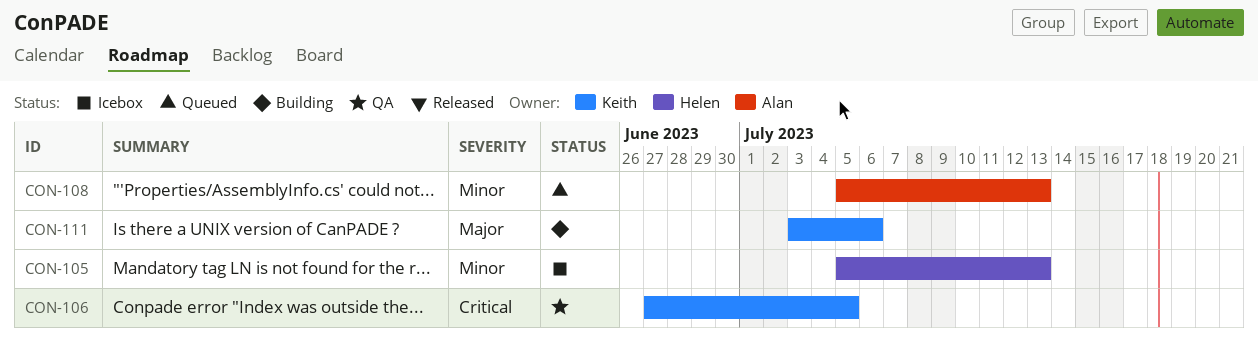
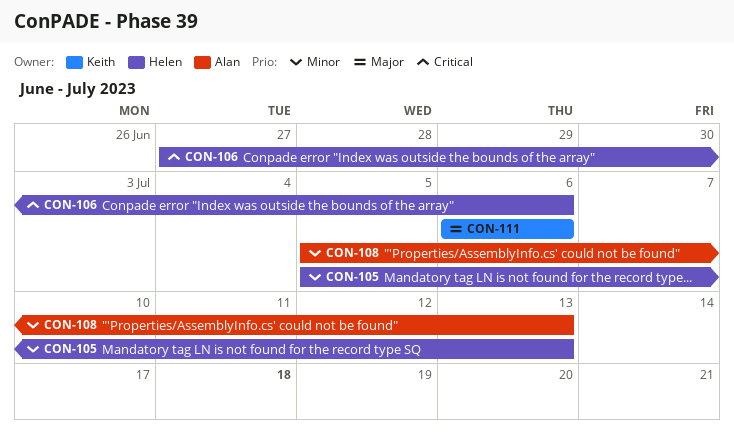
CON-106, owner: Keith -> Helen
CON-106, due: Jul 5 -> Jul 6
CON-111, start: Jul 3 -> Jul 6

